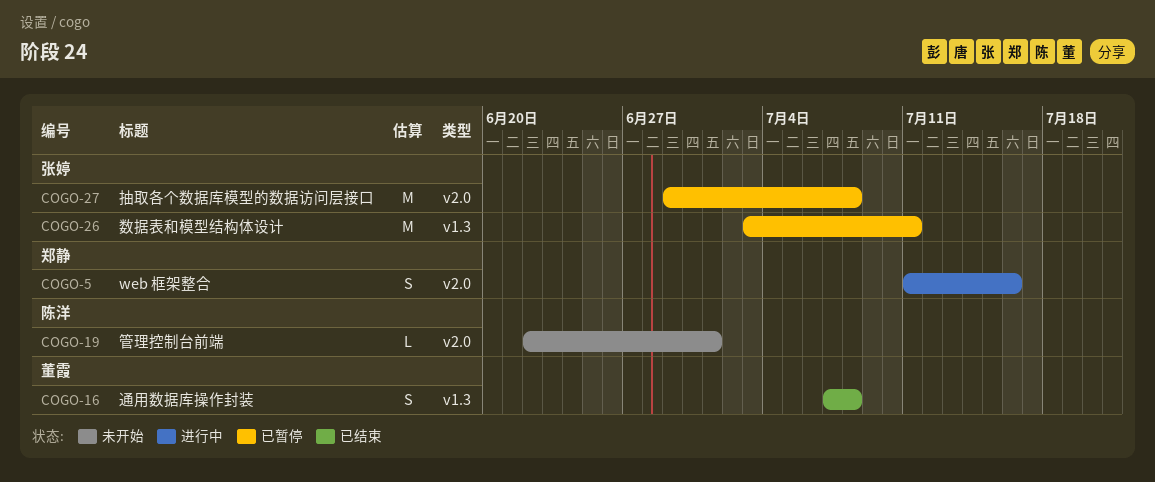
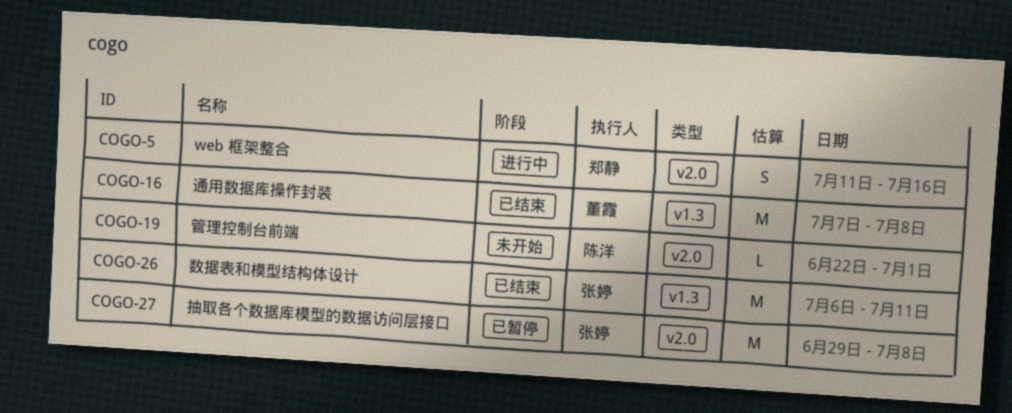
COGO-16, estimate: S -> M
COGO-26, status: 已暂停 -> 已结束
COGO-26, start: Jul 3 -> Jul 6

